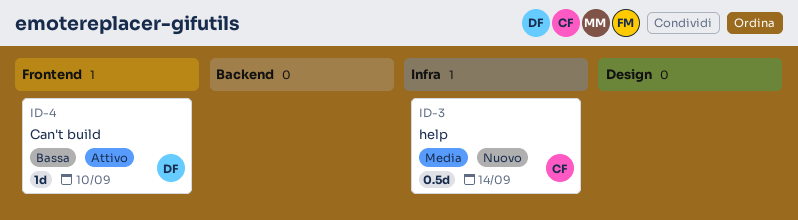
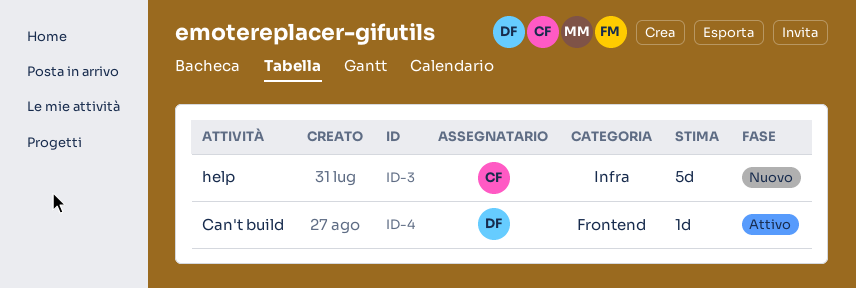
ID-3, estimate: 0.5d -> 5d

